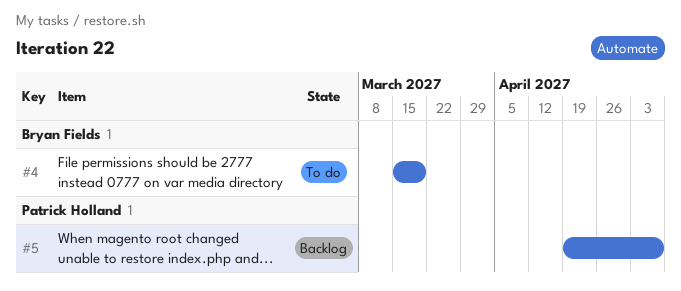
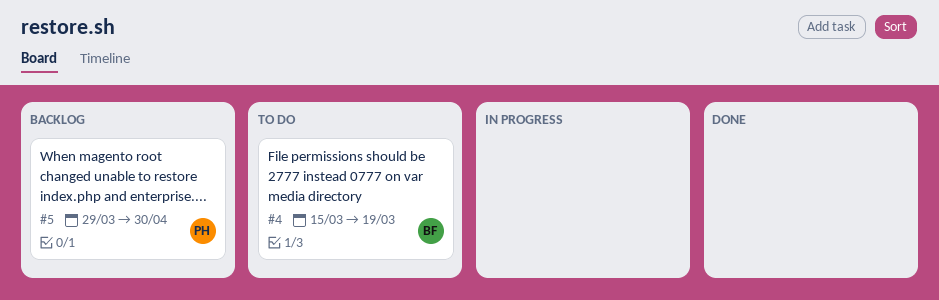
#5, start: Apr 19 -> Mar 29
#5, due: May 7 -> Apr 30

